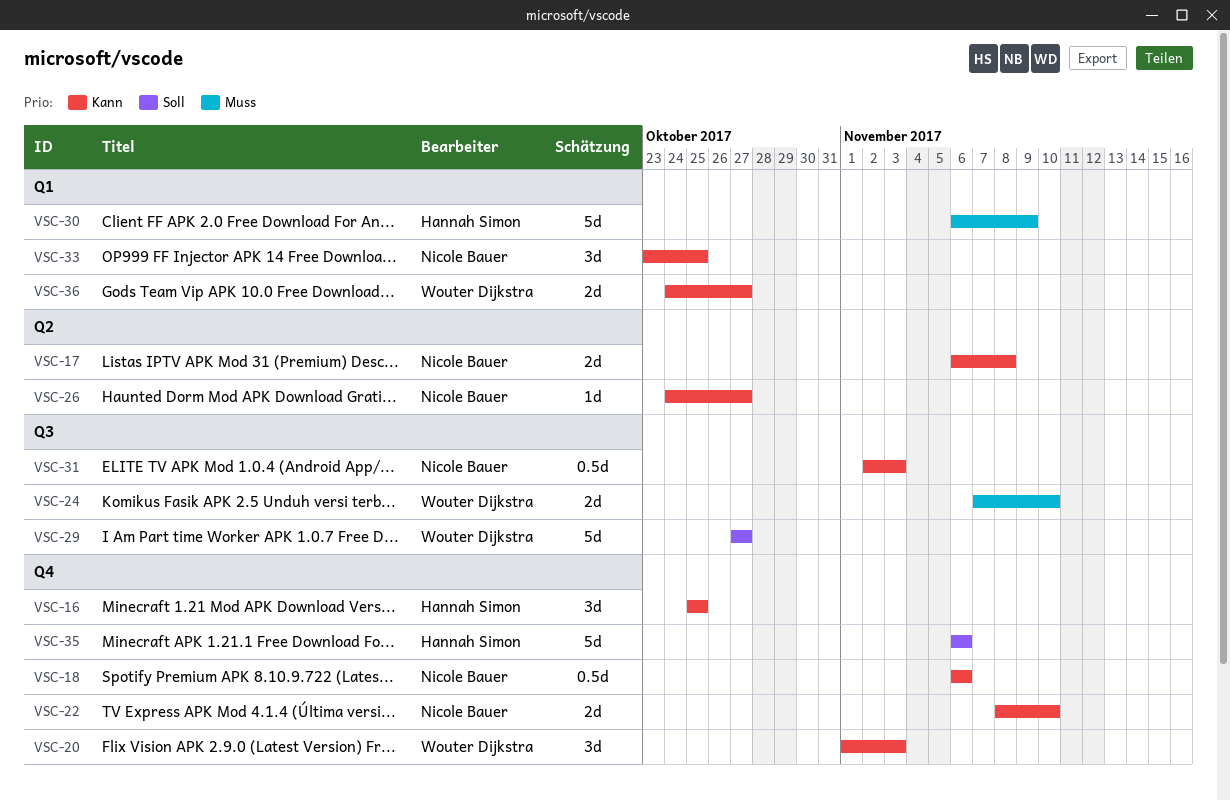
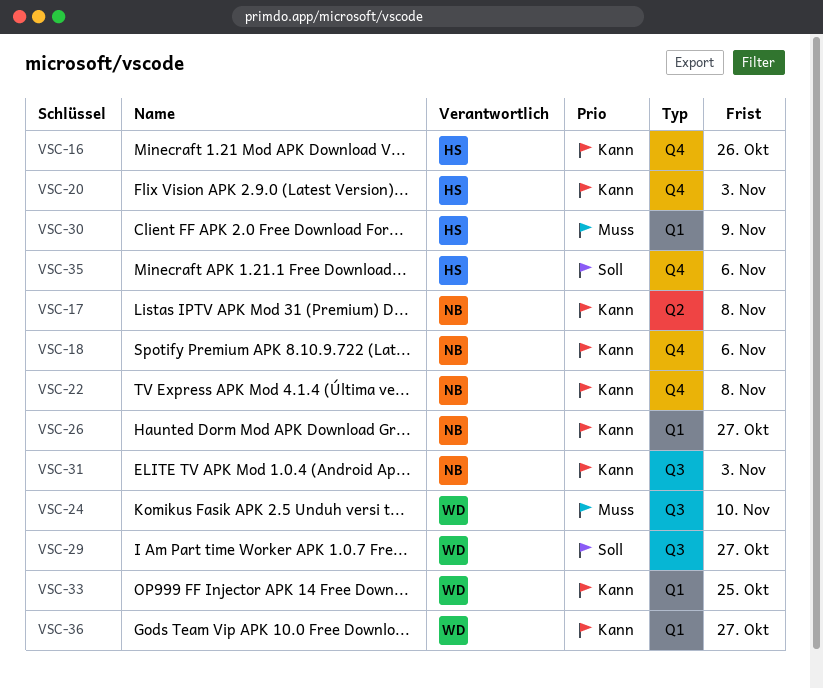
VSC-16, due: Oct 25 -> Oct 26
VSC-20, owner: Wouter Dijkstra -> Hannah Simon
VSC-22, due: Nov 10 -> Nov 8
VSC-26, label: Q2 -> Q1
VSC-33, owner: Nicole Bauer -> Wouter Dijkstra

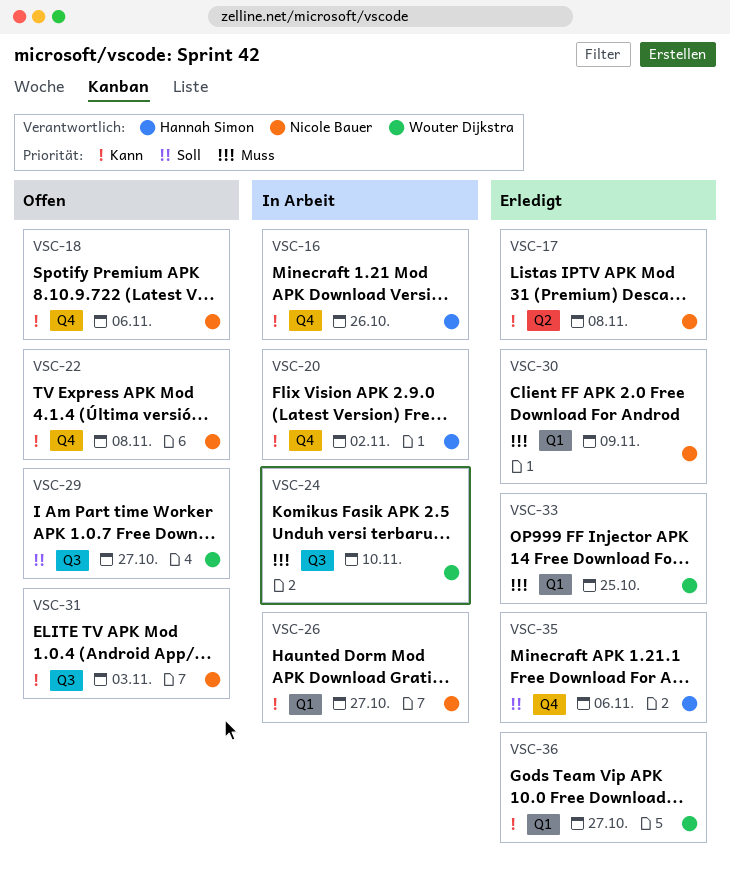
VSC-20, due: Nov 3 -> Nov 2
VSC-30, owner: Hannah Simon -> Nicole Bauer
VSC-33, priority: Kann -> Muss

